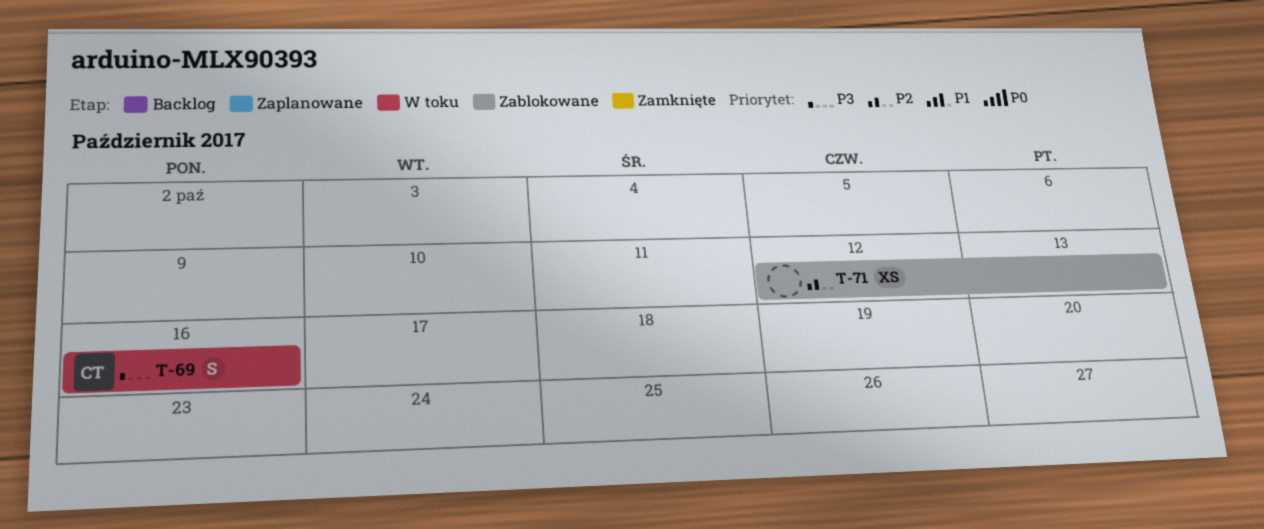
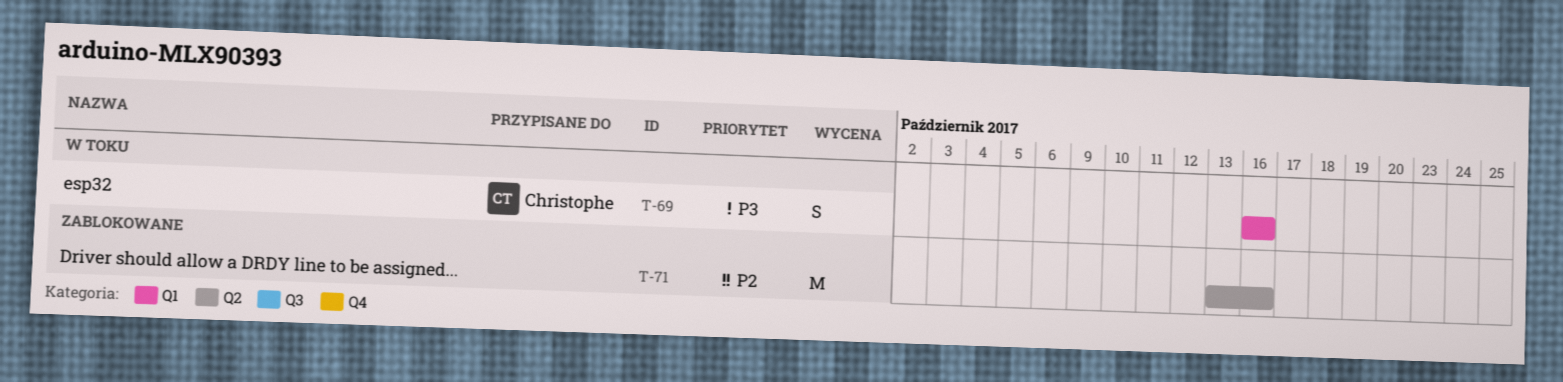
T-71, estimate: XS -> M
T-71, start: Oct 12 -> Oct 13
T-71, due: Oct 13 -> Oct 16

